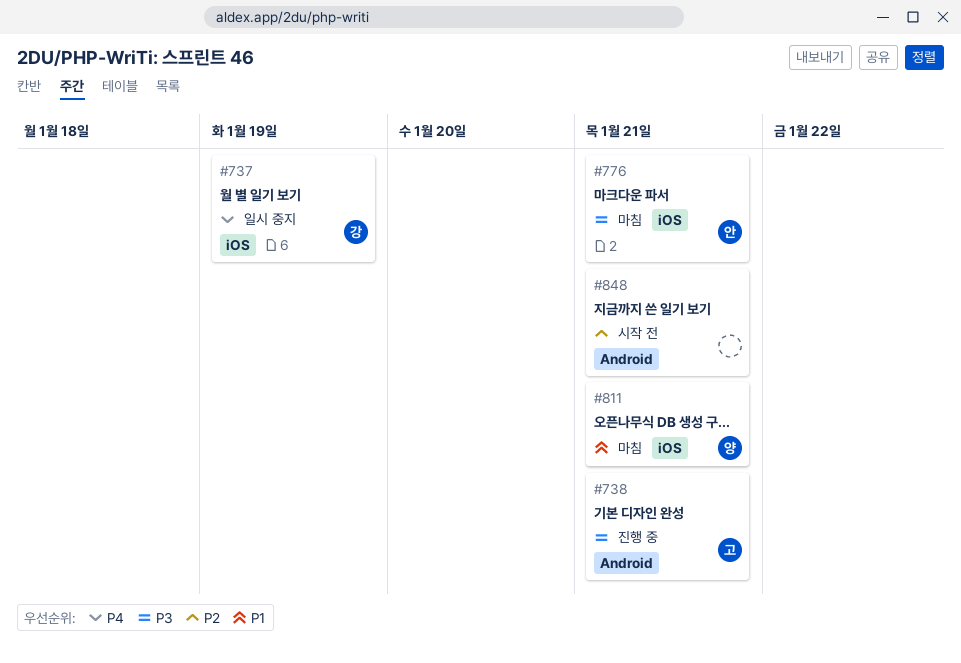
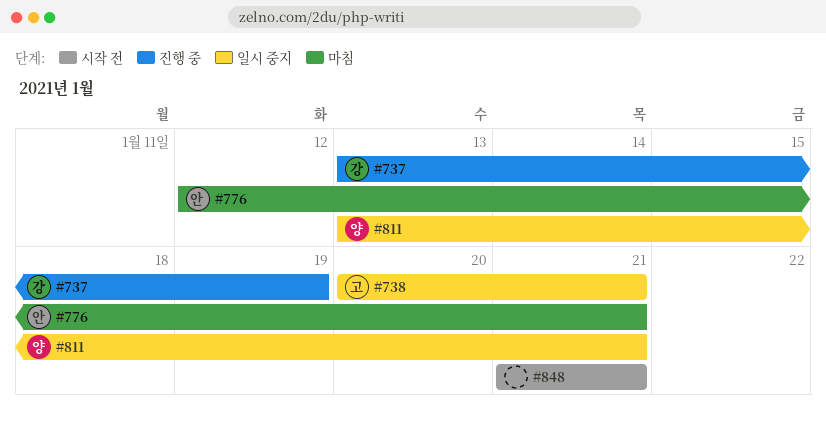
#737, status: 일시 중지 -> 진행 중
#738, status: 진행 중 -> 일시 중지
#811, status: 마침 -> 일시 중지

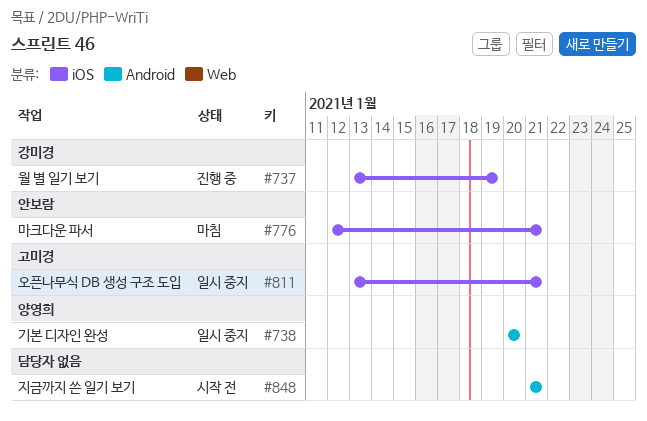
#738, owner: 고미경 -> 양영희
#738, due: Jan 21 -> Jan 20
#811, owner: 양영희 -> 고미경

